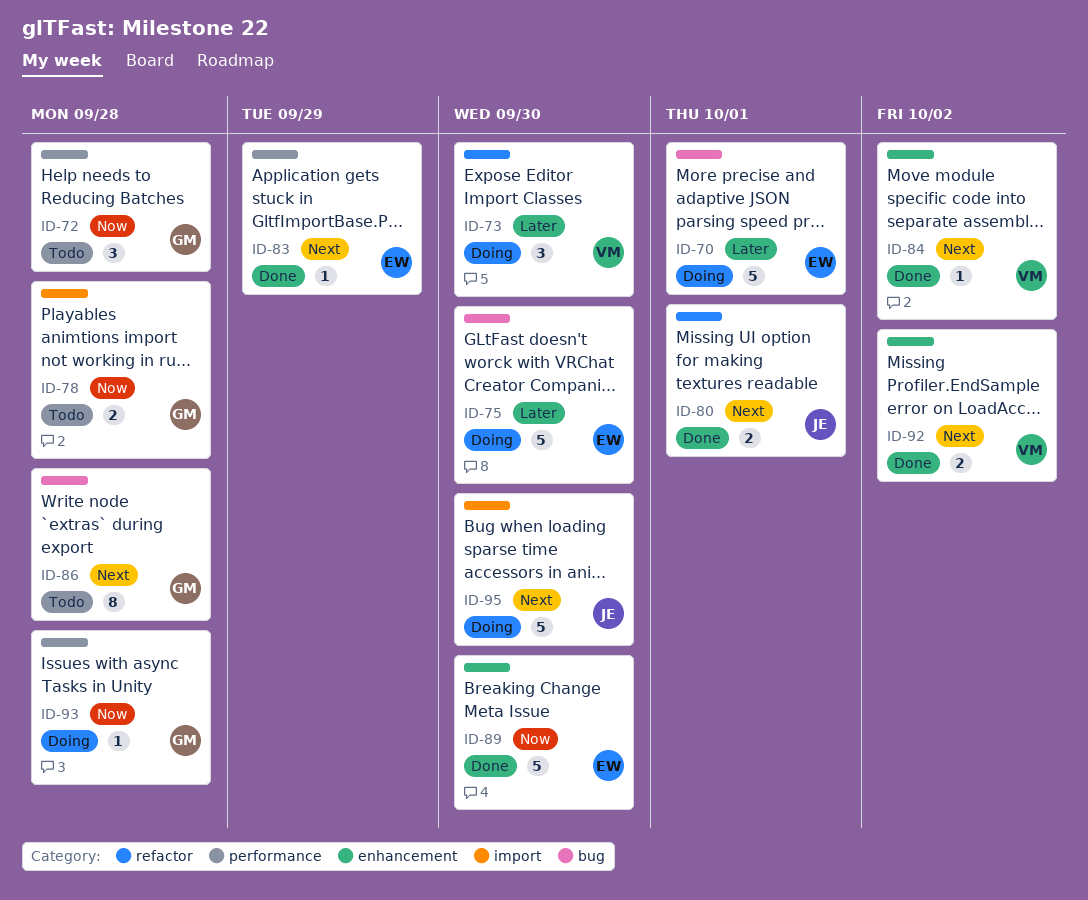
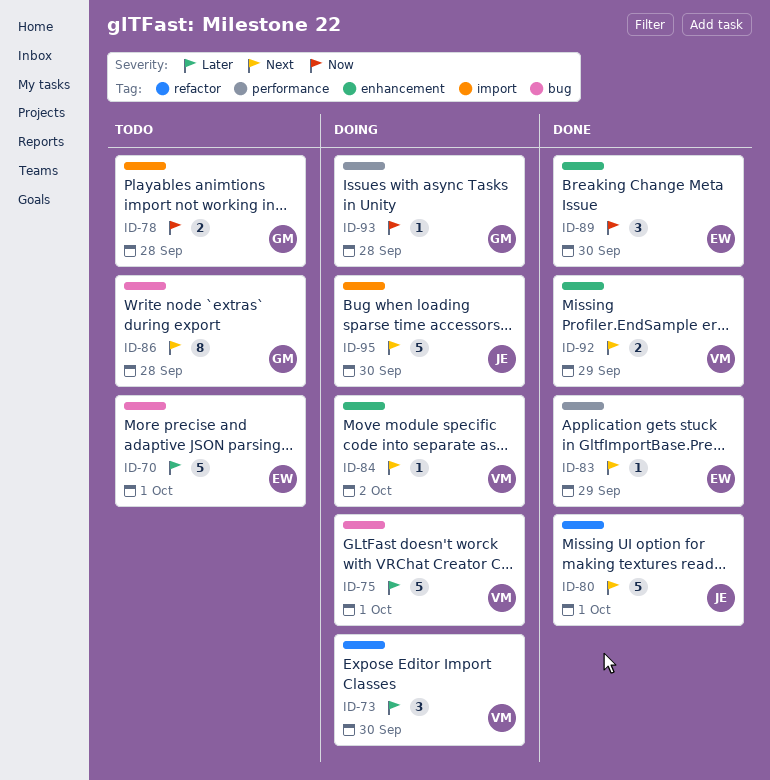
ID-70, status: Doing -> Todo
ID-72: present -> none
ID-75, owner: EW -> VM
ID-75, due: Sep 30 -> Oct 1
ID-80, estimate: 2 -> 5
ID-84, status: Done -> Doing
ID-89, estimate: 5 -> 3
ID-92, due: Oct 2 -> Sep 29

